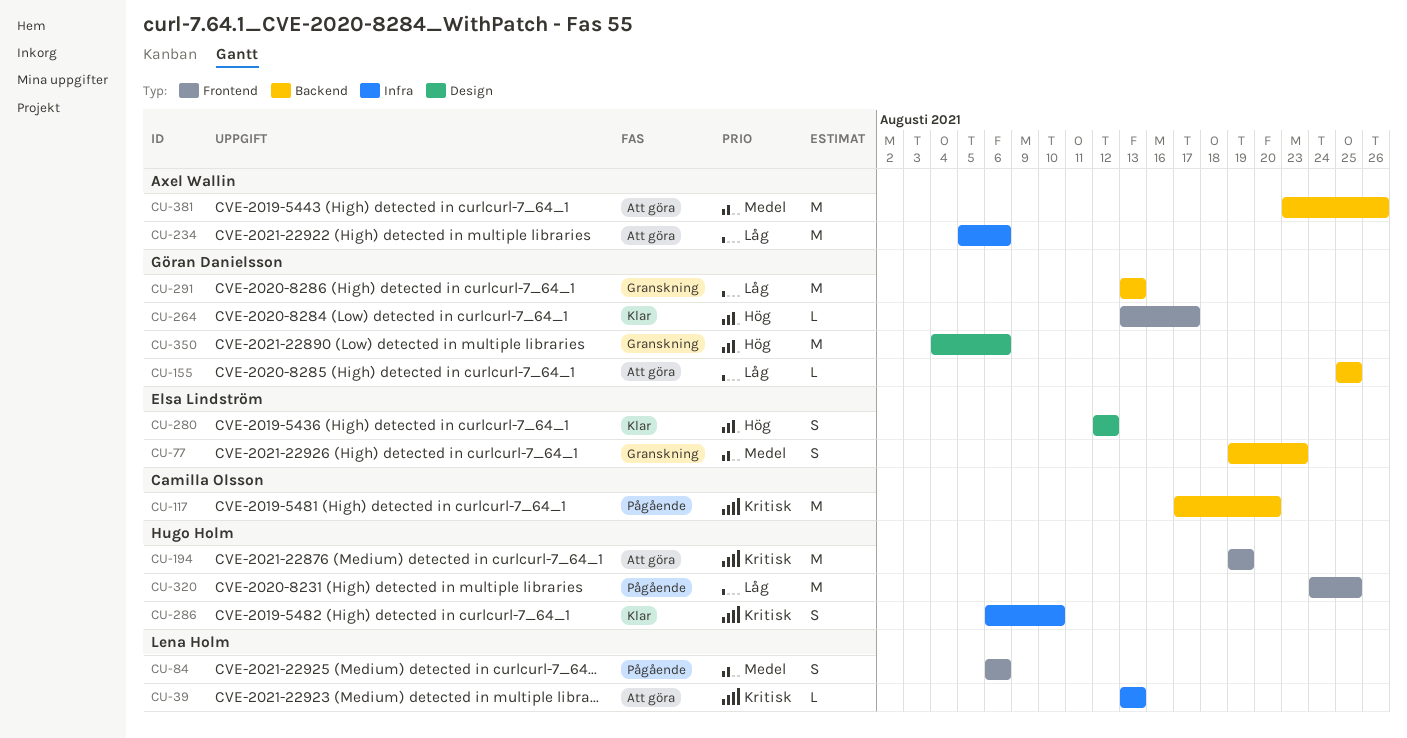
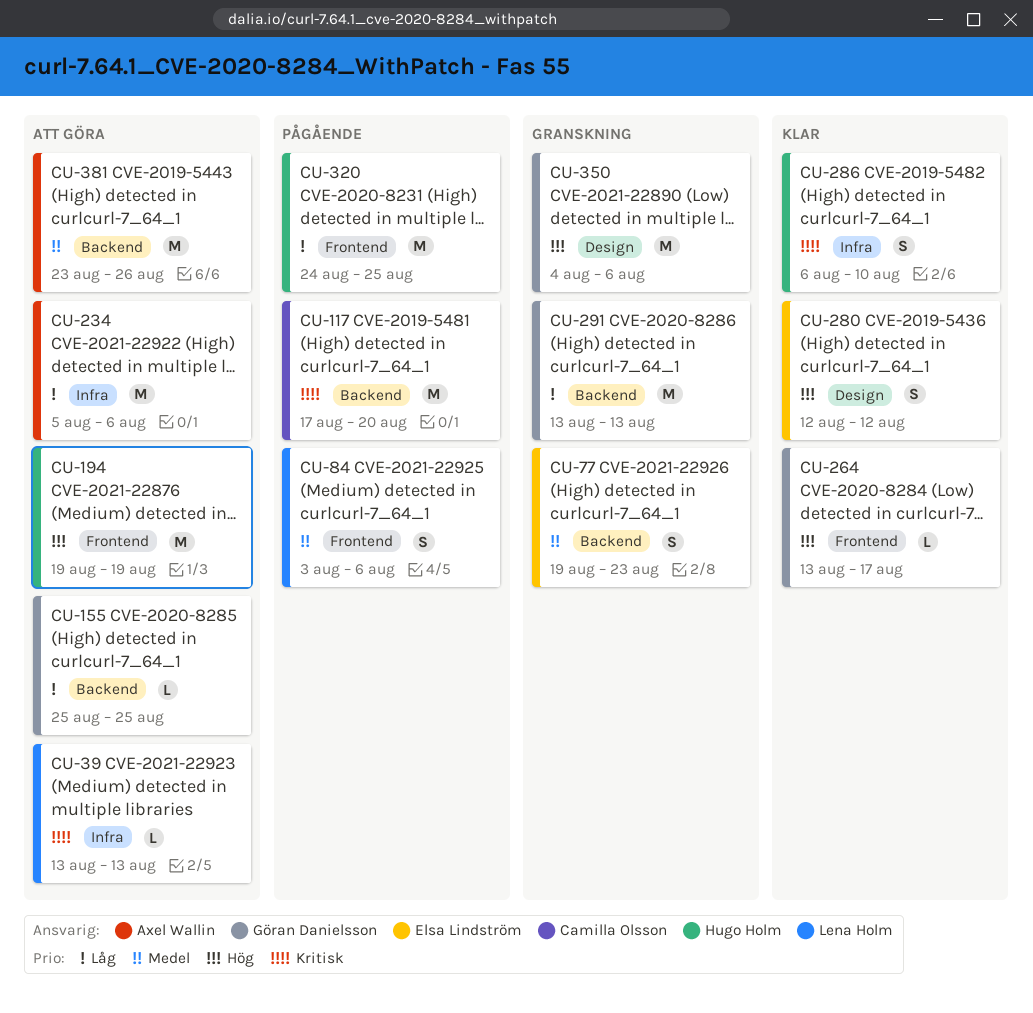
CU-84, start: Aug 6 -> Aug 3
CU-194, priority: Kritisk -> Hög

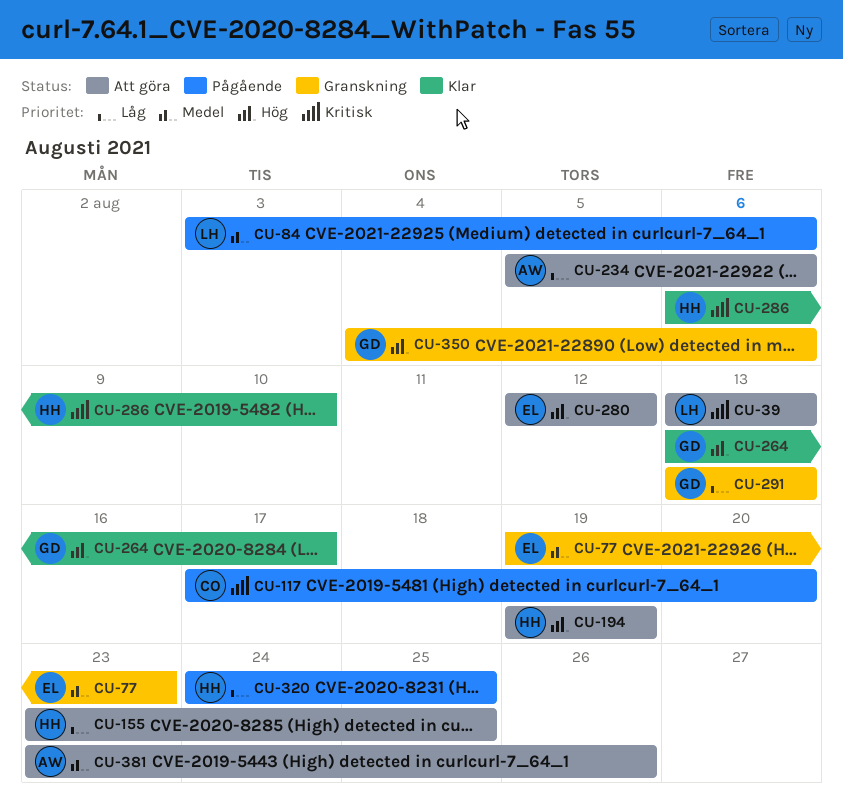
CU-155, owner: Göran Danielsson -> Hugo Holm
CU-155, start: Aug 25 -> Aug 23
CU-280, status: Klar -> Att göra

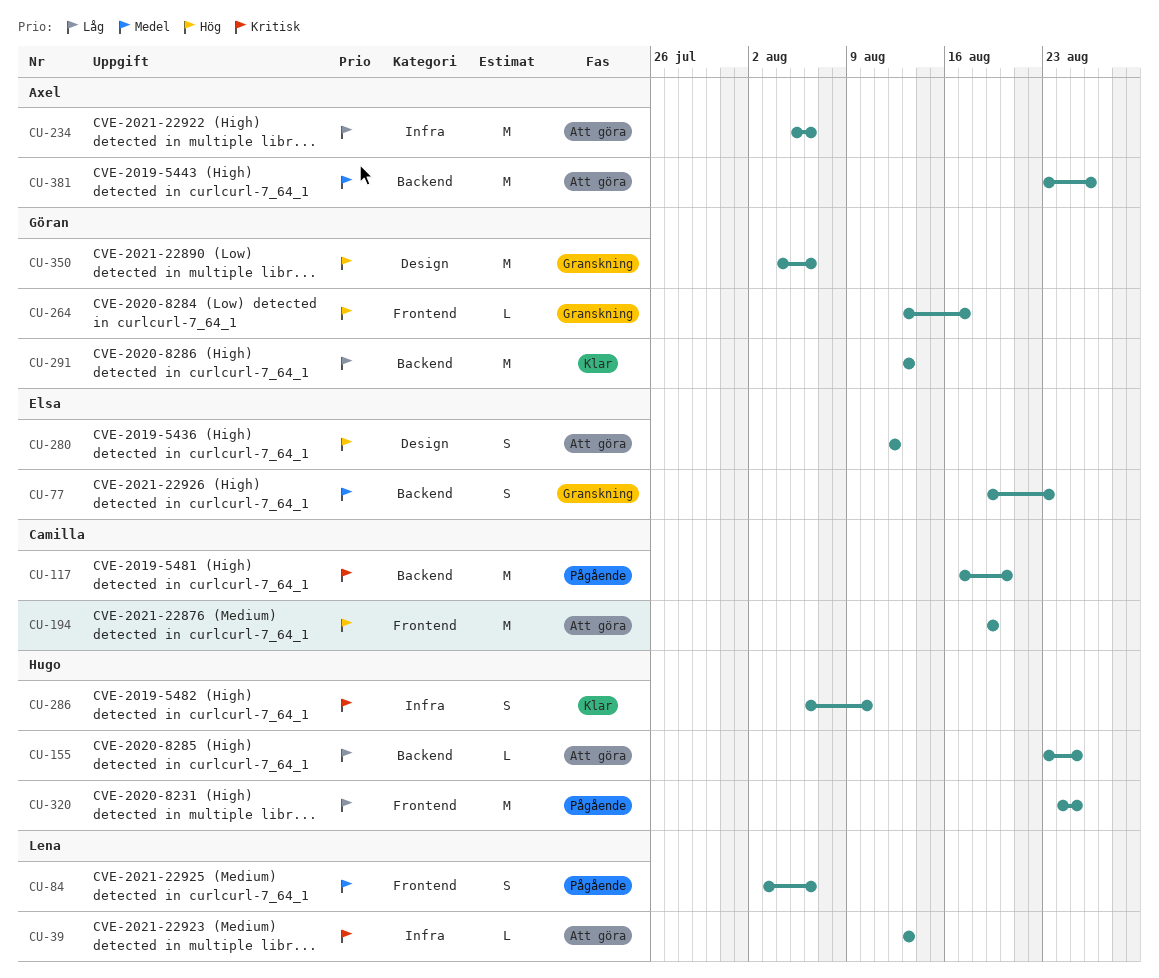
CU-194, owner: Hugo -> Camilla
CU-264, status: Klar -> Granskning
CU-291, status: Granskning -> Klar

